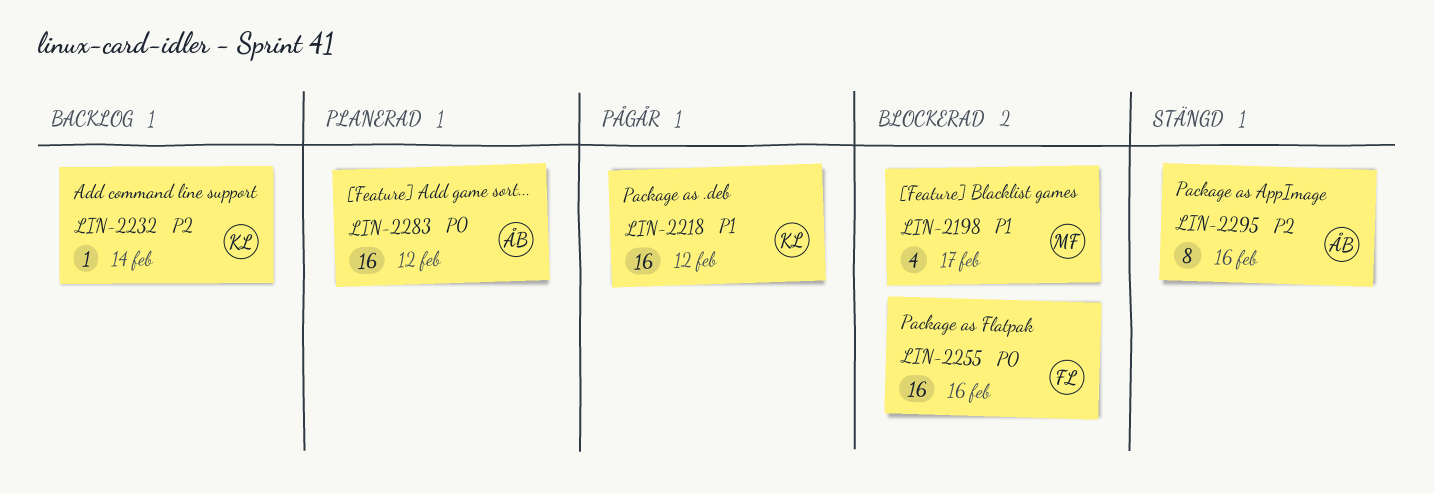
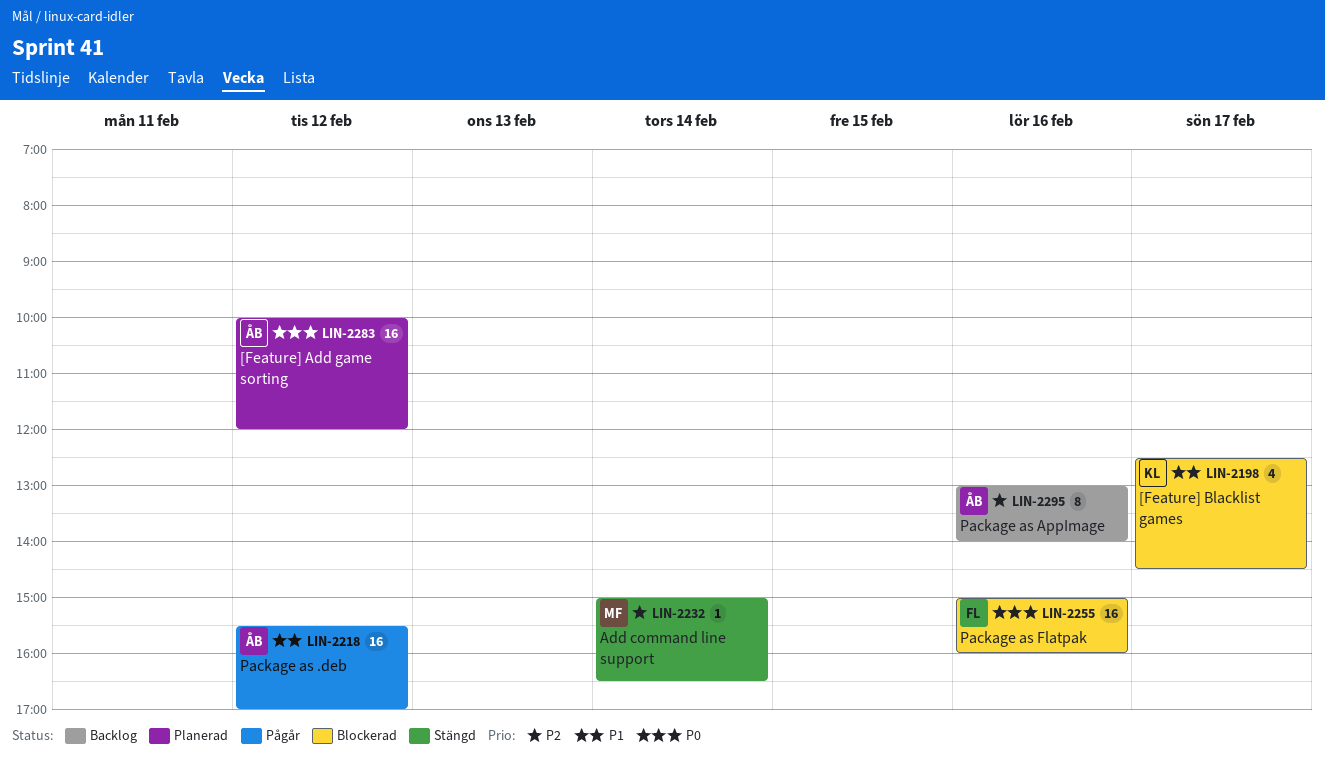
LIN-2198, owner: MF -> KL
LIN-2218, owner: KL -> ÅB
LIN-2232, status: Backlog -> Stängd
LIN-2232, owner: KL -> MF
LIN-2295, status: Stängd -> Backlog

